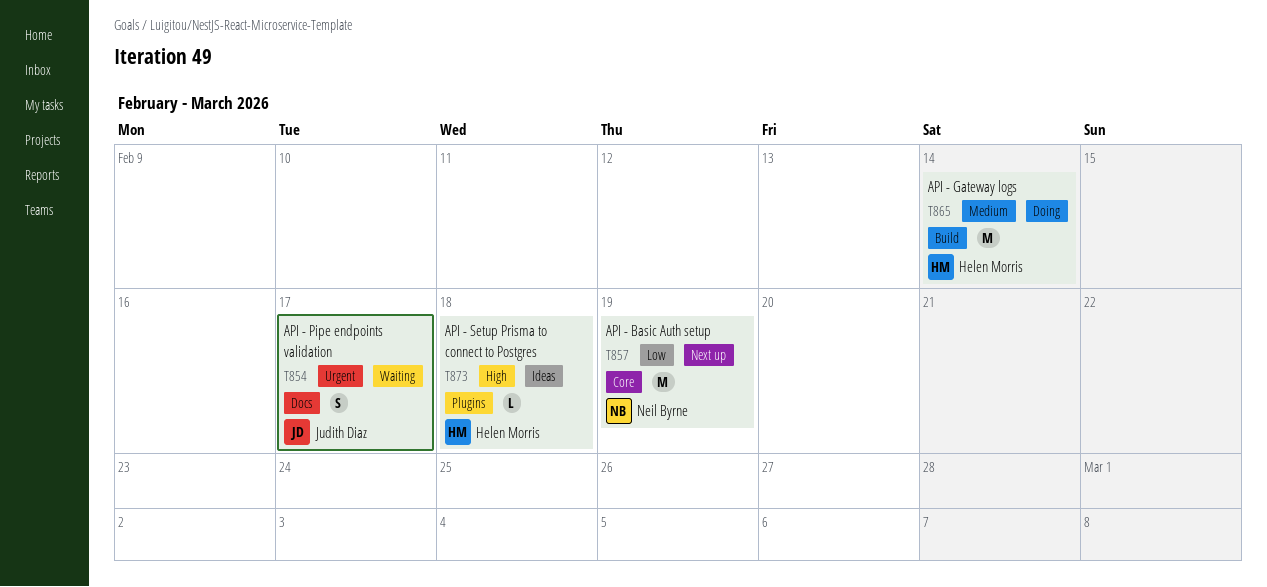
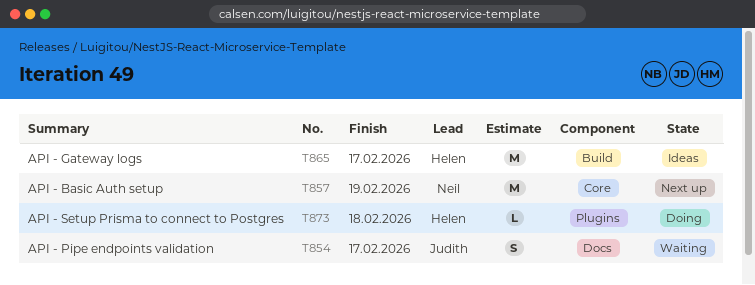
T865, status: Doing -> Ideas
T865, due: Feb 14 -> Feb 17
T873, status: Ideas -> Doing

